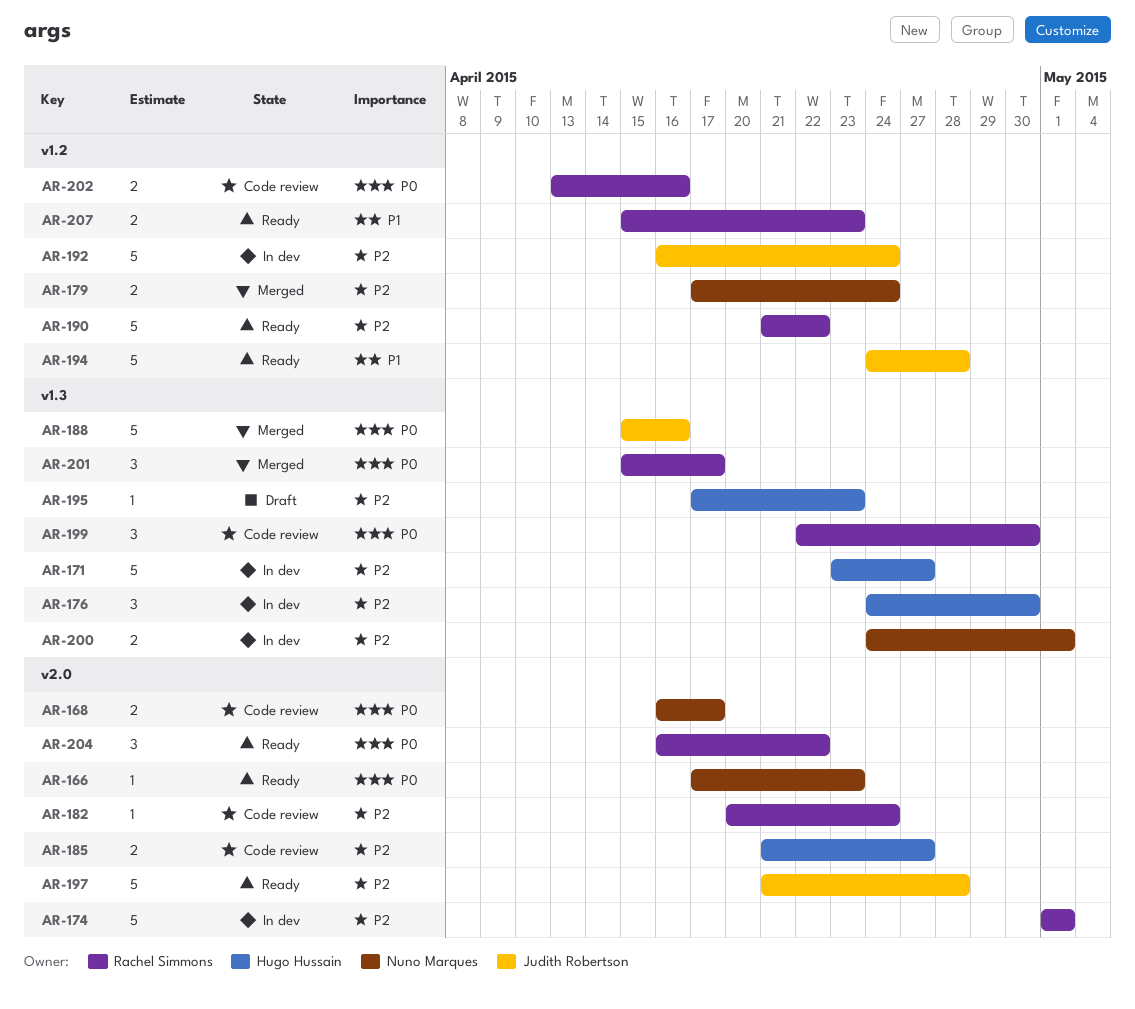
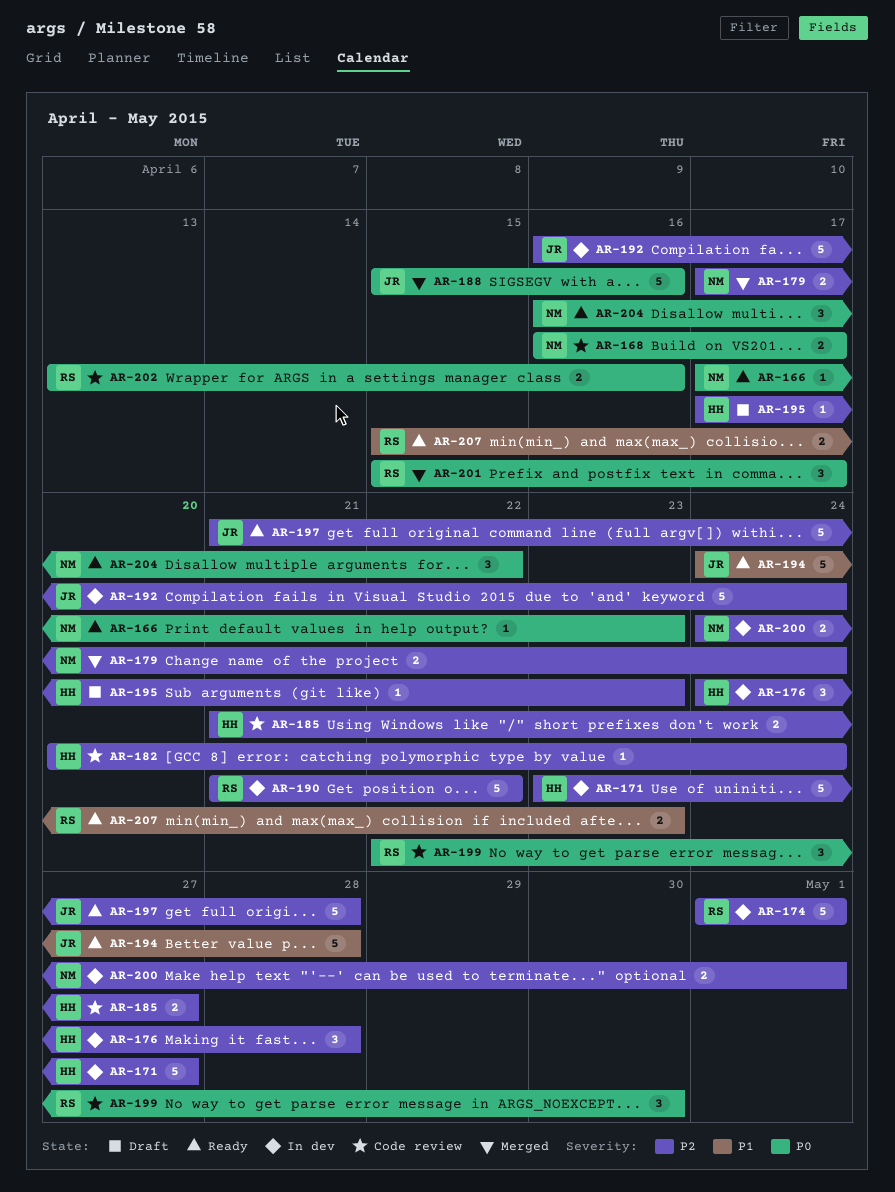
AR-176, due: Apr 30 -> Apr 28
AR-182, owner: Rachel Simmons -> Hugo Hussain
AR-190, status: Ready -> In dev
AR-204, owner: Rachel Simmons -> Nuno Marques

